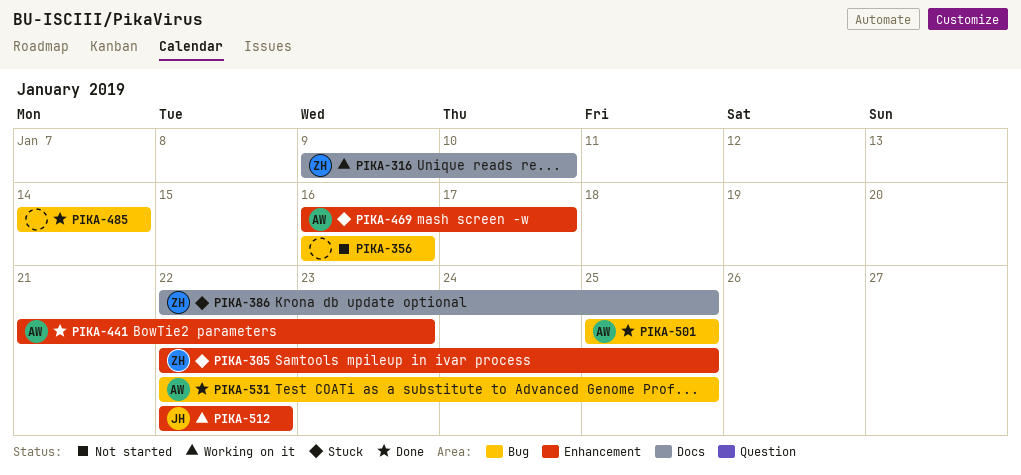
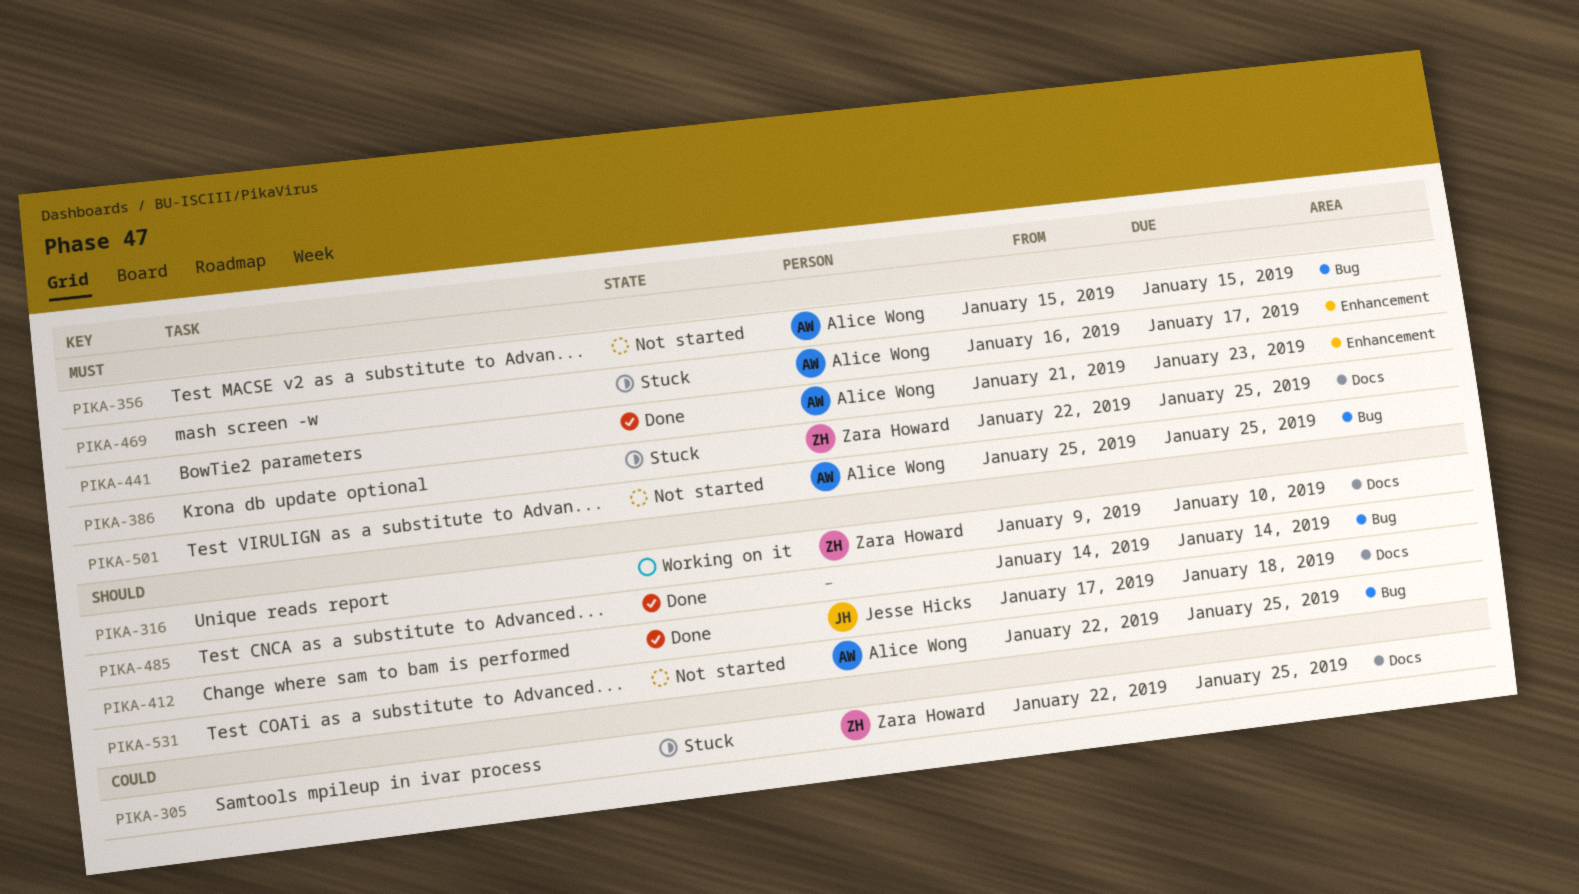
PIKA-305, label: Enhancement -> Docs
PIKA-356, owner: none -> Alice Wong
PIKA-356, start: Jan 16 -> Jan 15
PIKA-356, due: Jan 16 -> Jan 15
PIKA-412: none -> present
PIKA-501, status: Done -> Not started
PIKA-512: present -> none
PIKA-531, status: Done -> Not started

